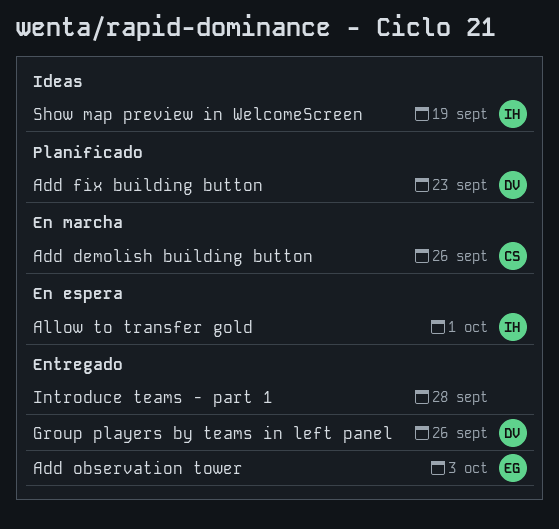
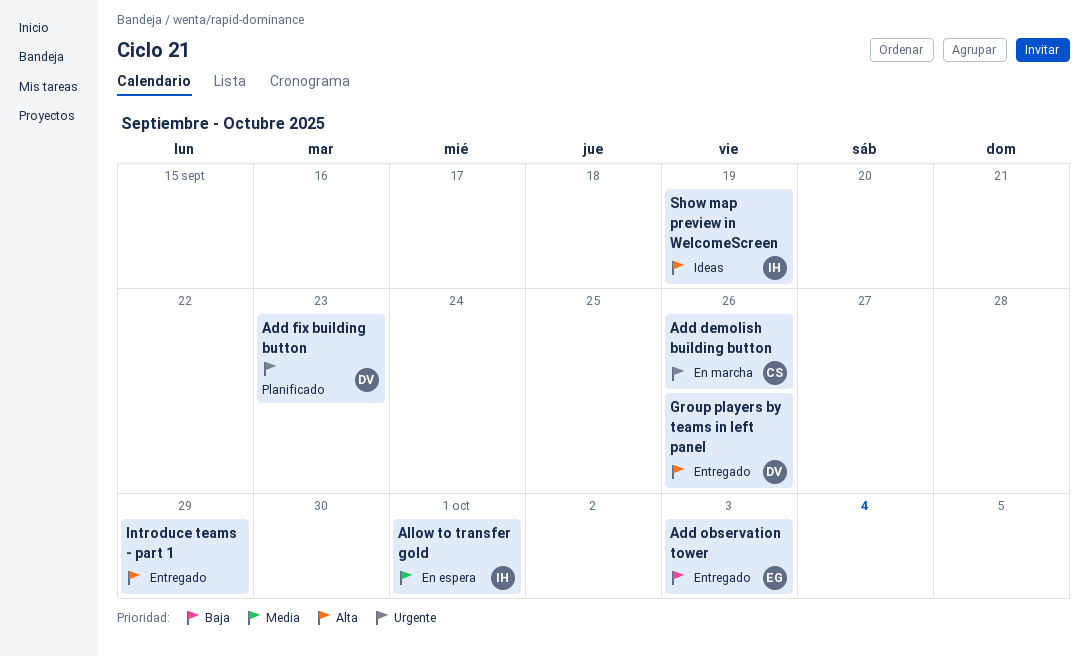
Introduce teams - part 1, due: Sep 28 -> Sep 29

